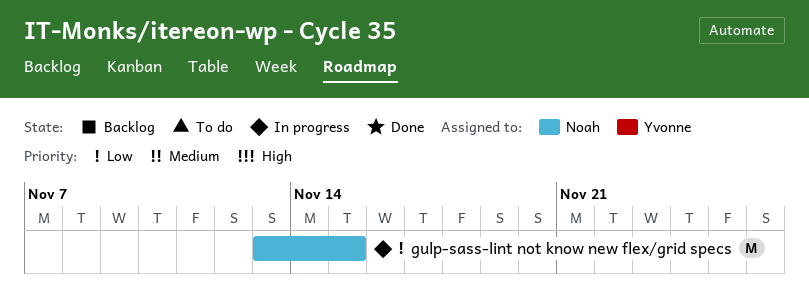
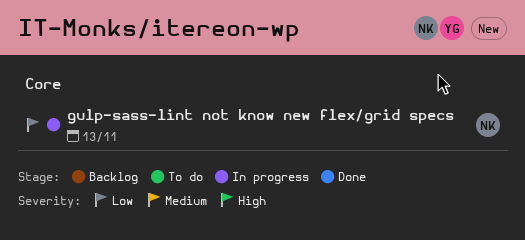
gulp-sass-lint not know new flex/grid specs, due: Nov 15 -> Nov 13

